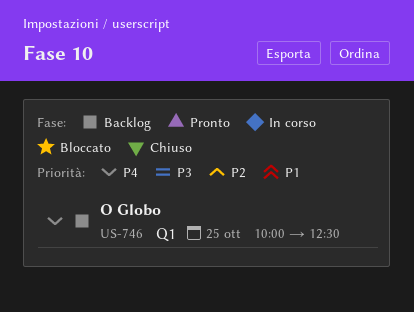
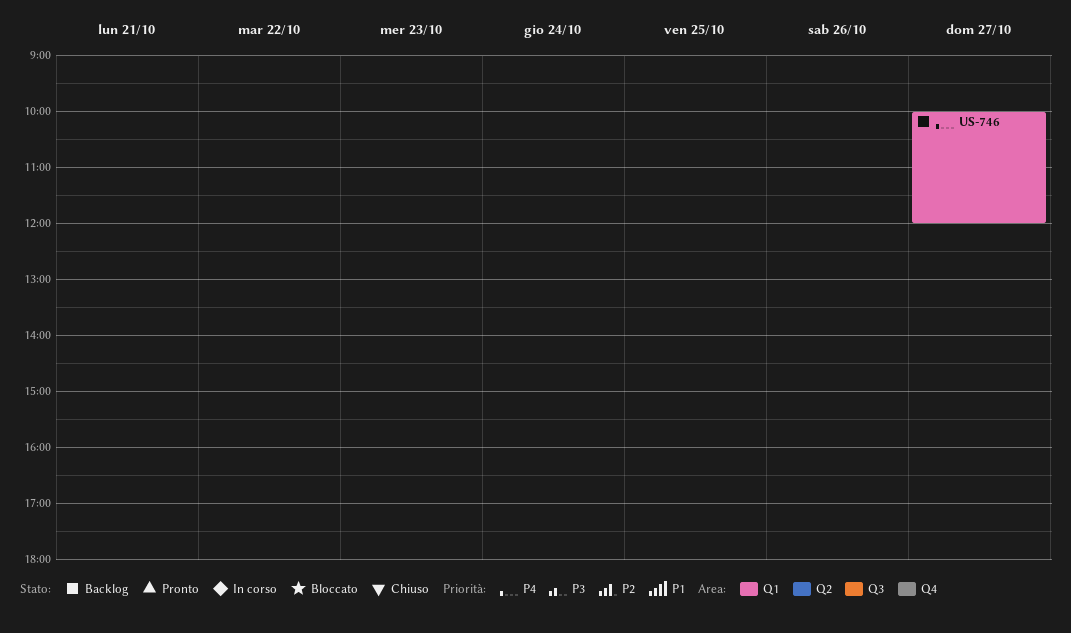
US-746, day: Oct 25 -> Oct 27
US-746, ends: 12:30 -> 12:00

